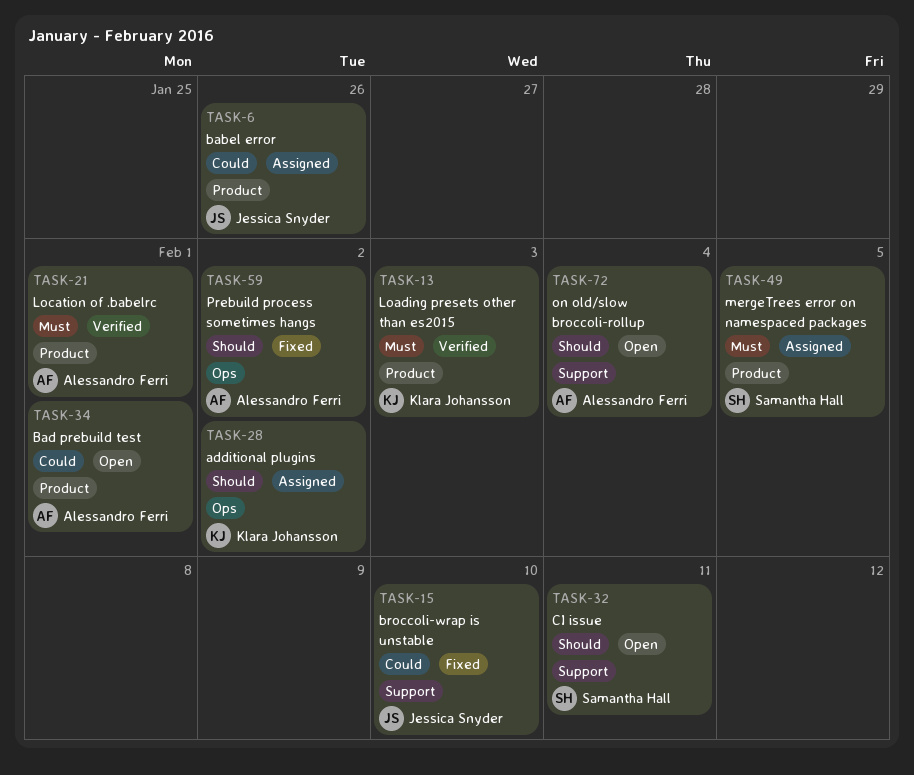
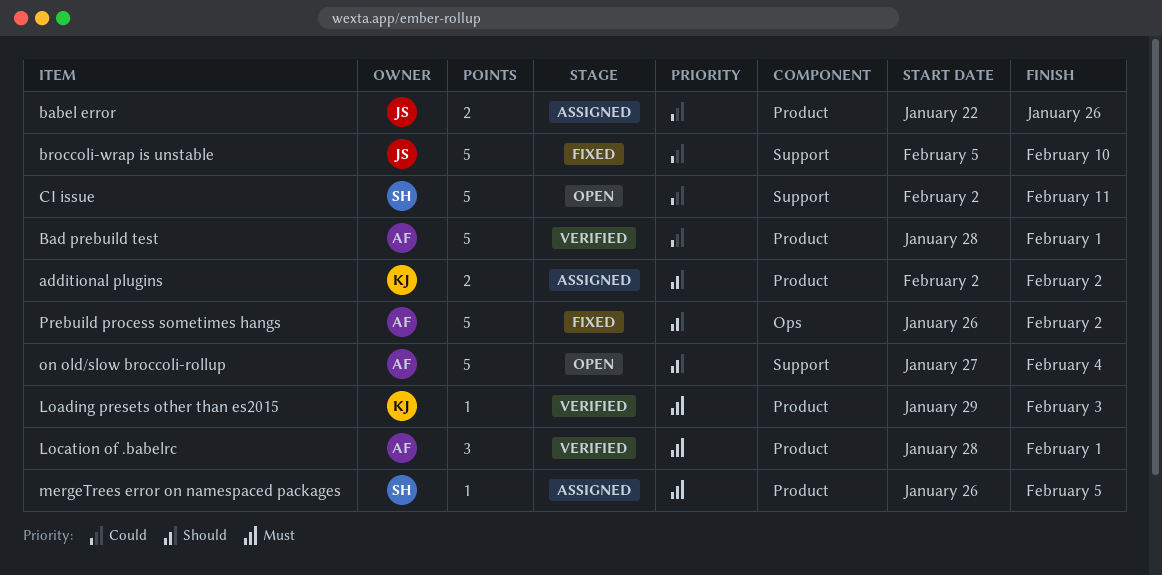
additional plugins, label: Ops -> Product
Bad prebuild test, status: Open -> Verified
CI issue, priority: Should -> Could

